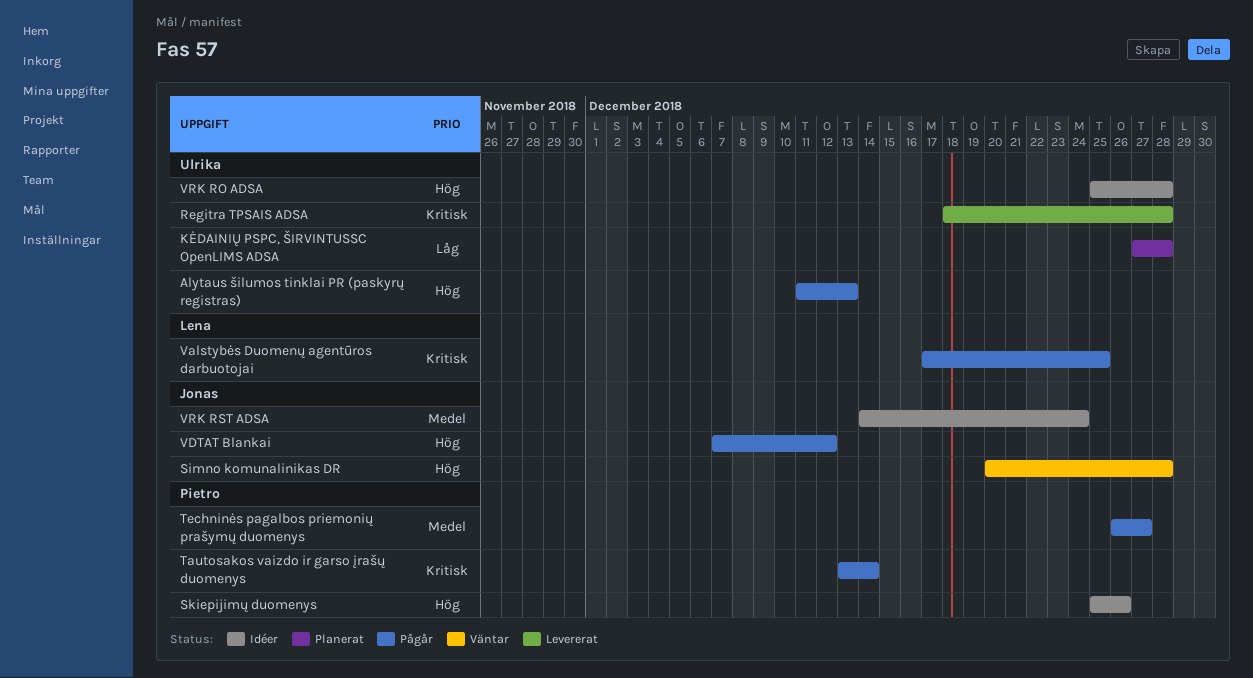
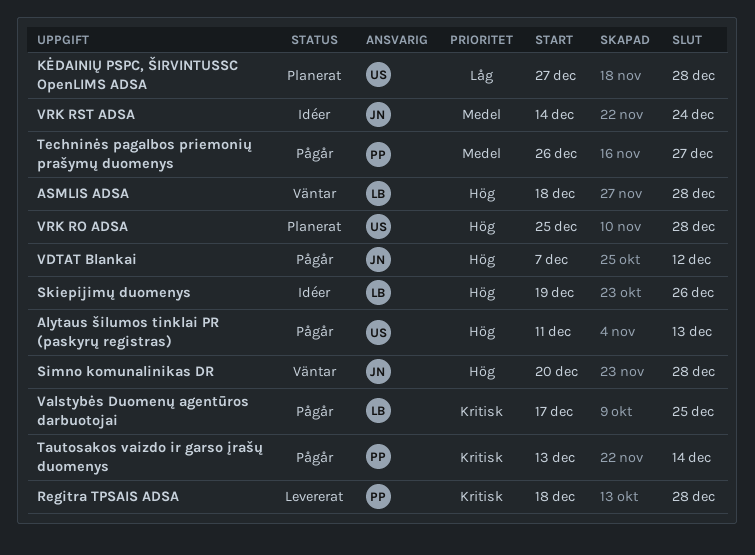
ASMLIS ADSA: none -> present
Regitra TPSAIS ADSA, owner: Ulrika -> Pietro
Skiepijimų duomenys, owner: Pietro -> Lena
Skiepijimų duomenys, start: Dec 25 -> Dec 19
VRK RO ADSA, status: Idéer -> Planerat

